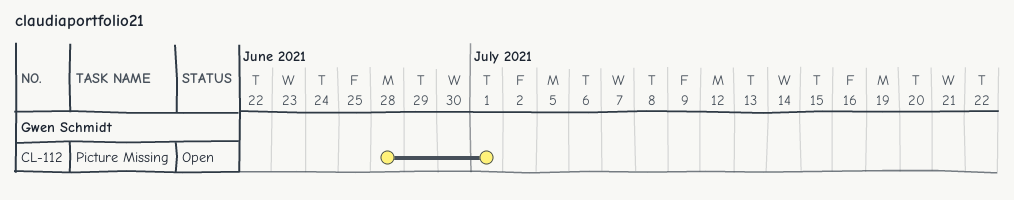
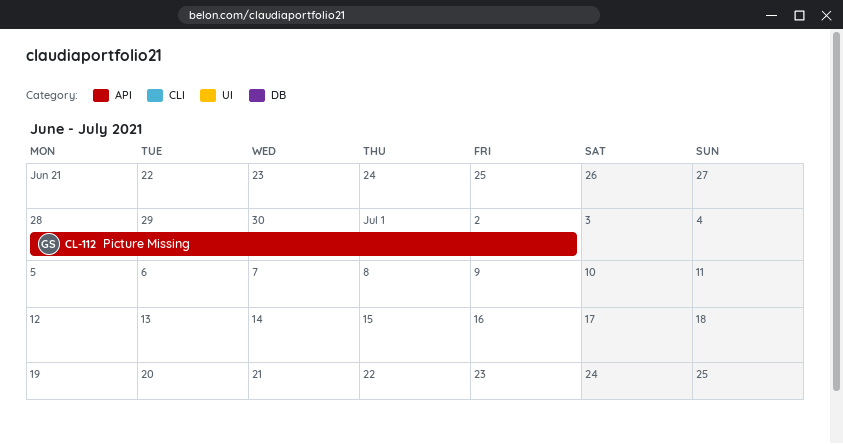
CL-112, due: Jul 1 -> Jul 2

